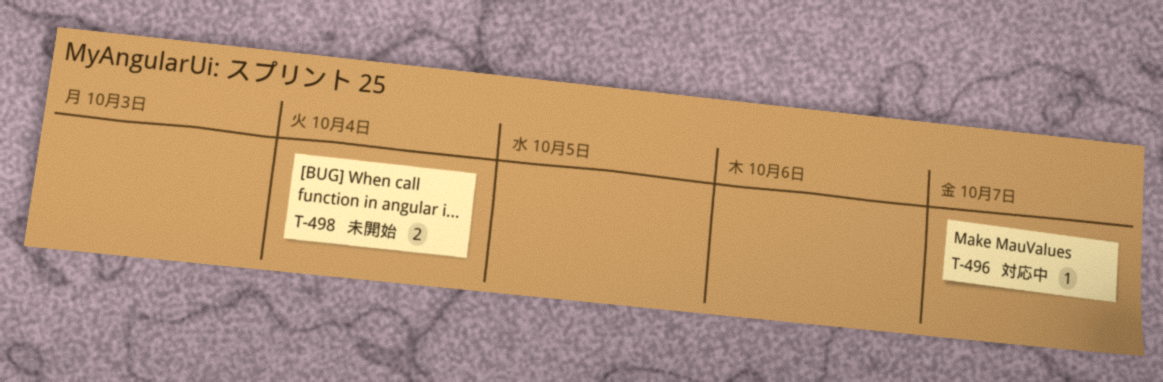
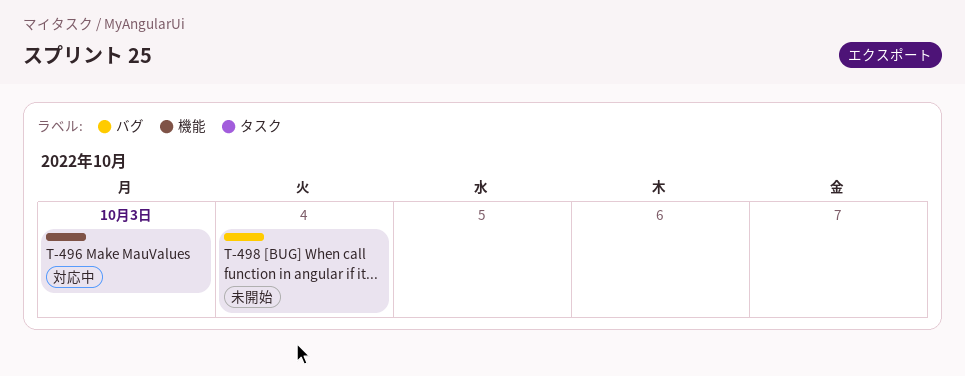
T-496, due: Oct 7 -> Oct 3

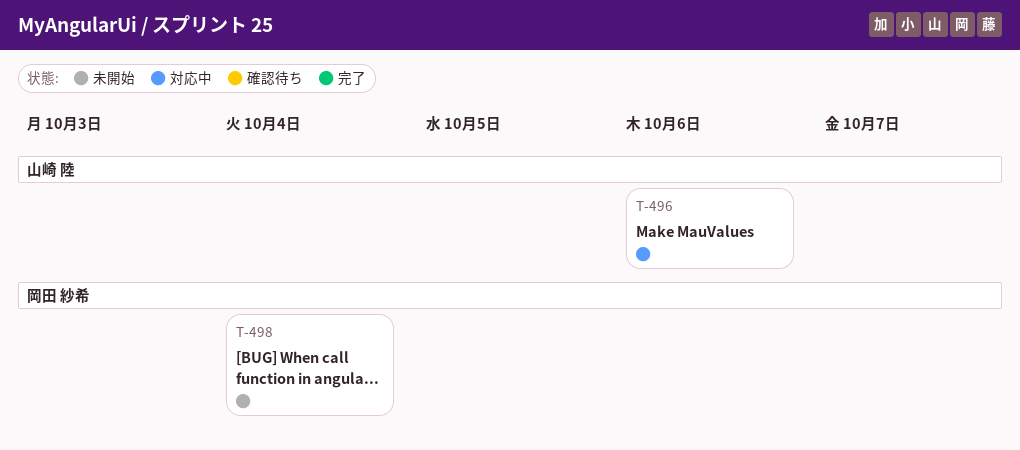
T-496, due: Oct 3 -> Oct 6

